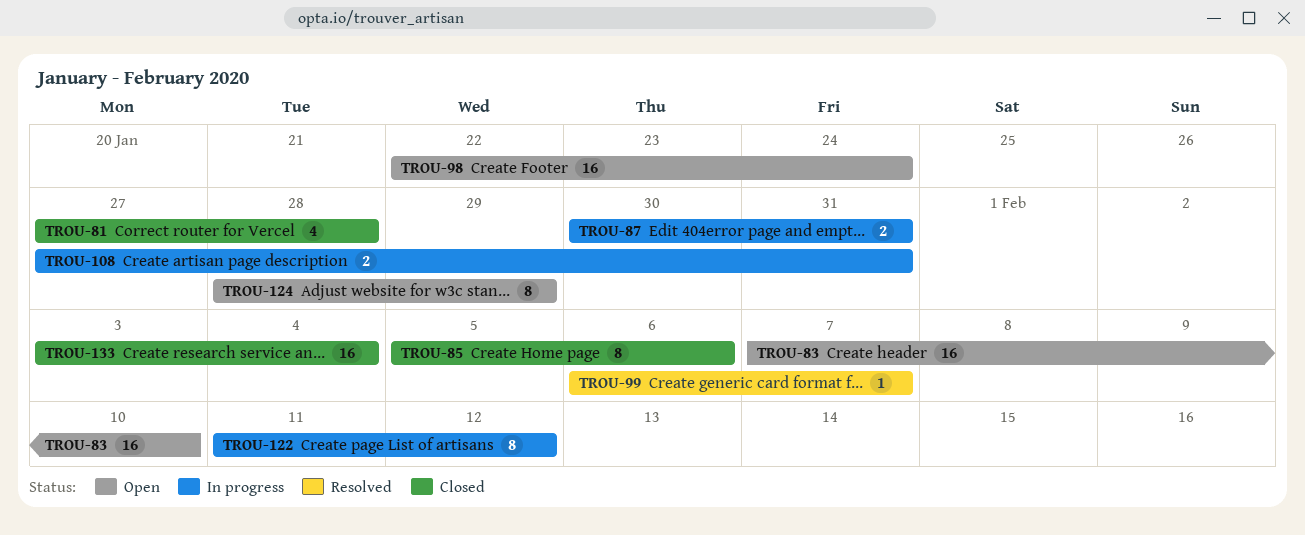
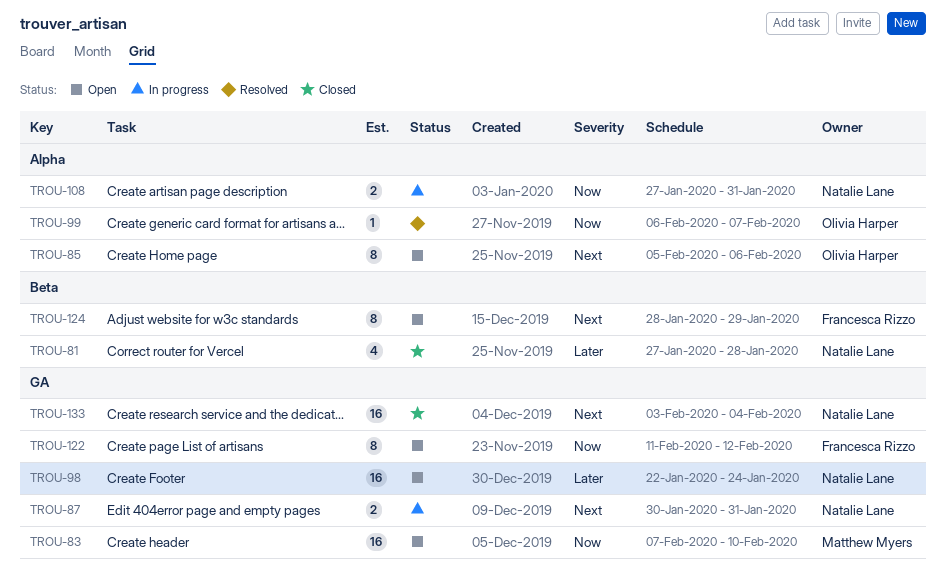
TROU-85, status: Closed -> Open
TROU-122, status: In progress -> Open

